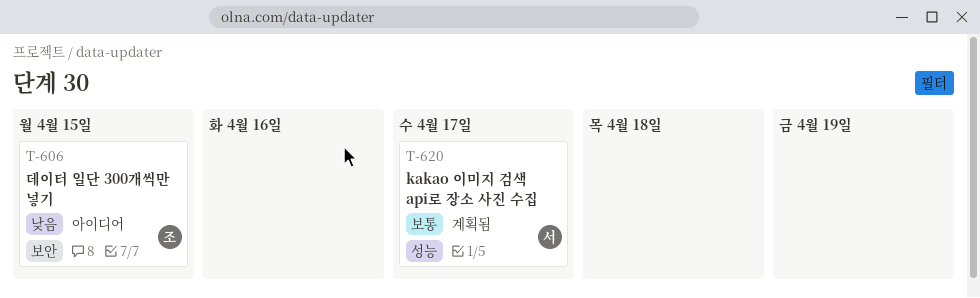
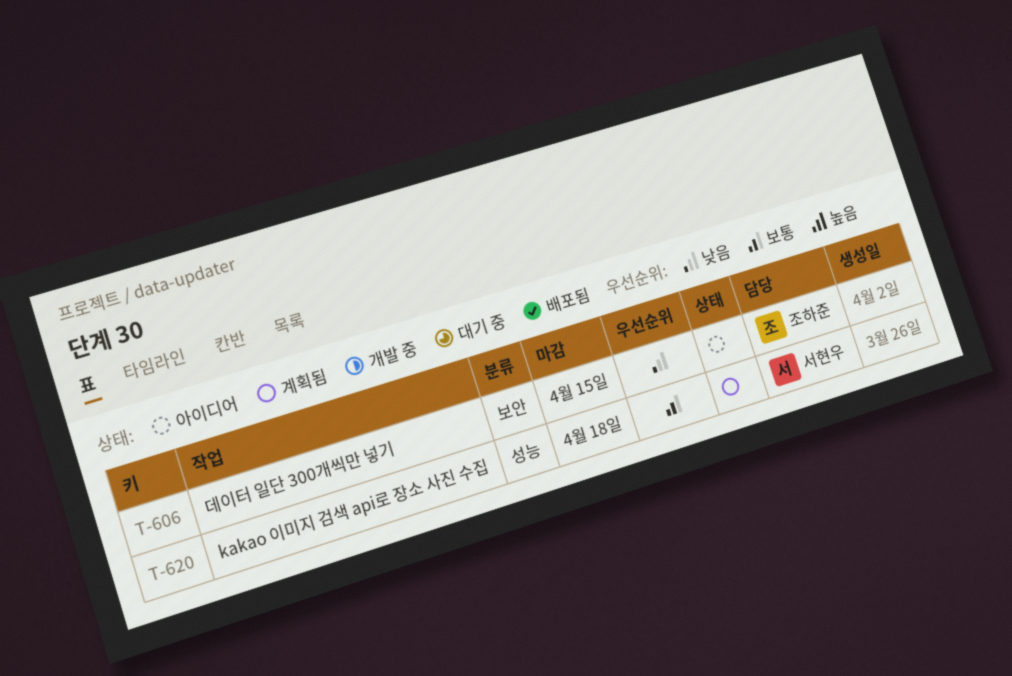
T-620, due: Apr 17 -> Apr 18

